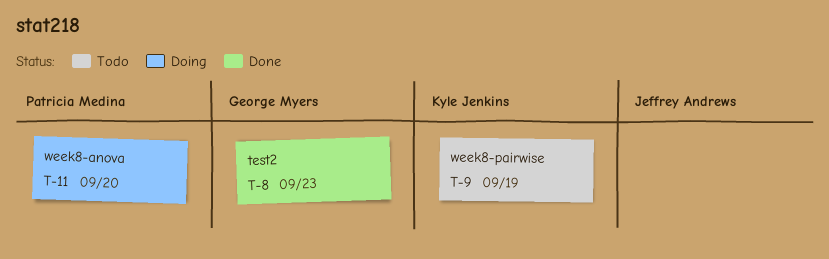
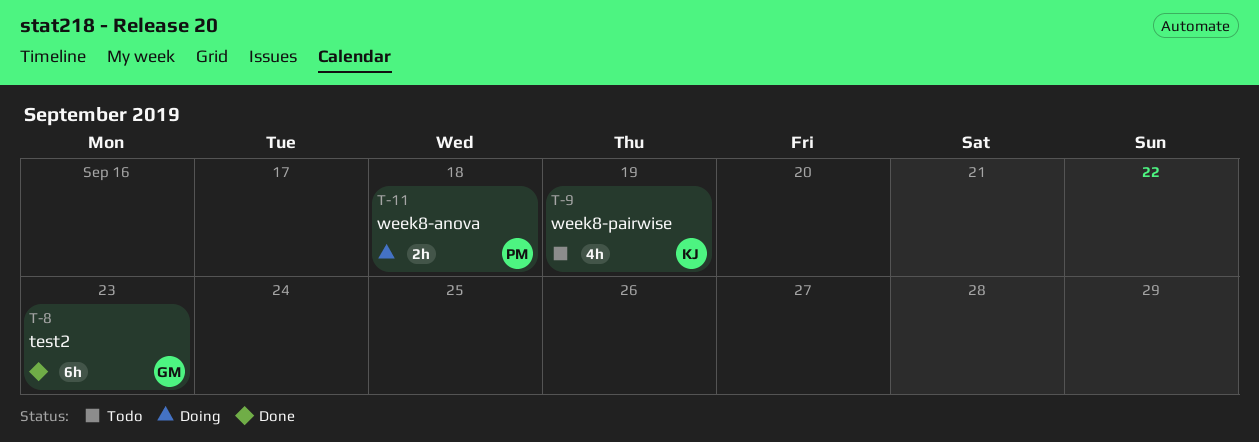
T-11, due: Sep 20 -> Sep 18

